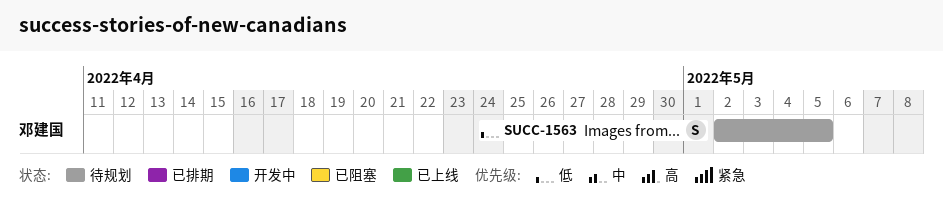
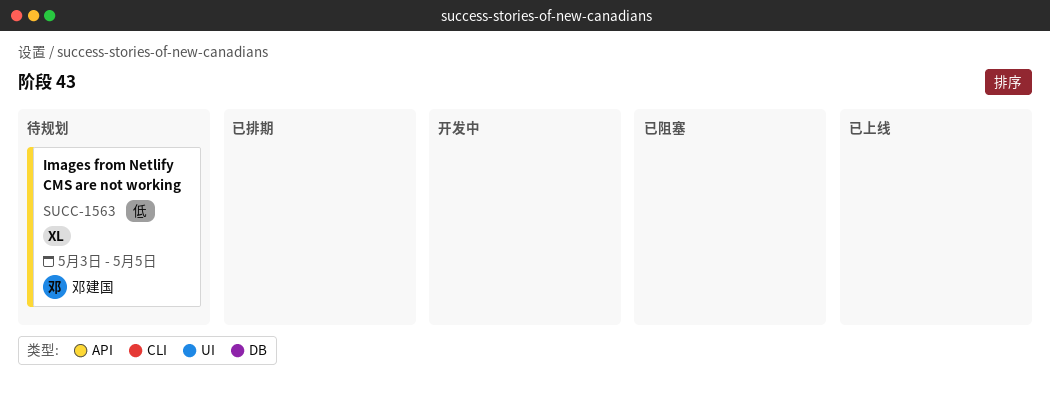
SUCC-1563, estimate: S -> XL
SUCC-1563, start: May 2 -> May 3

